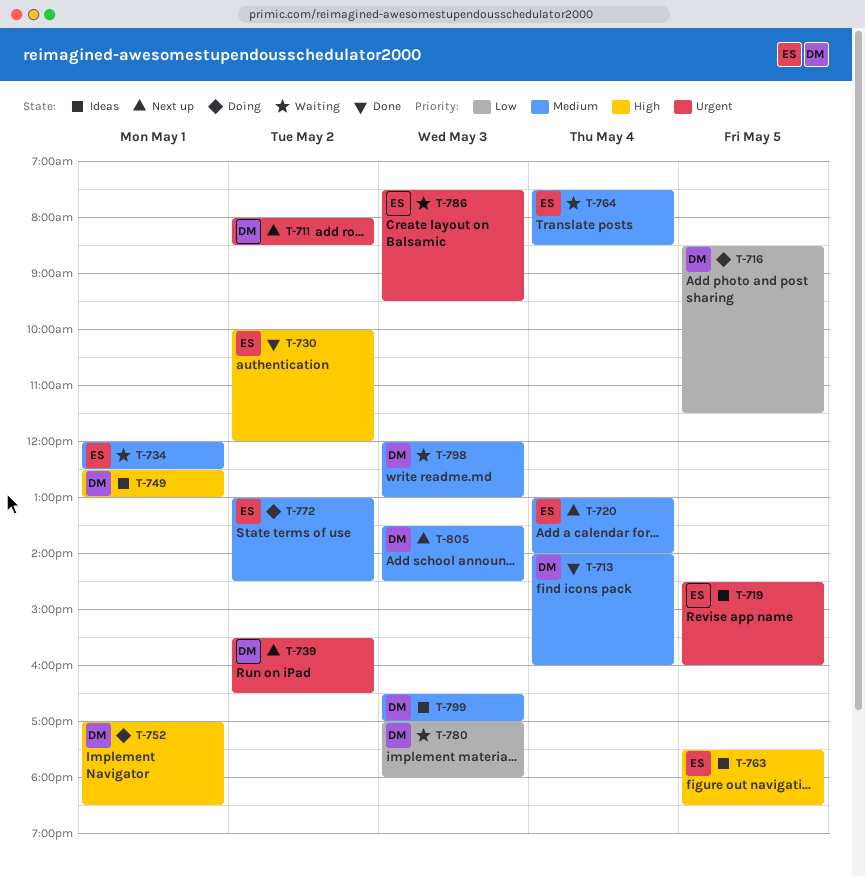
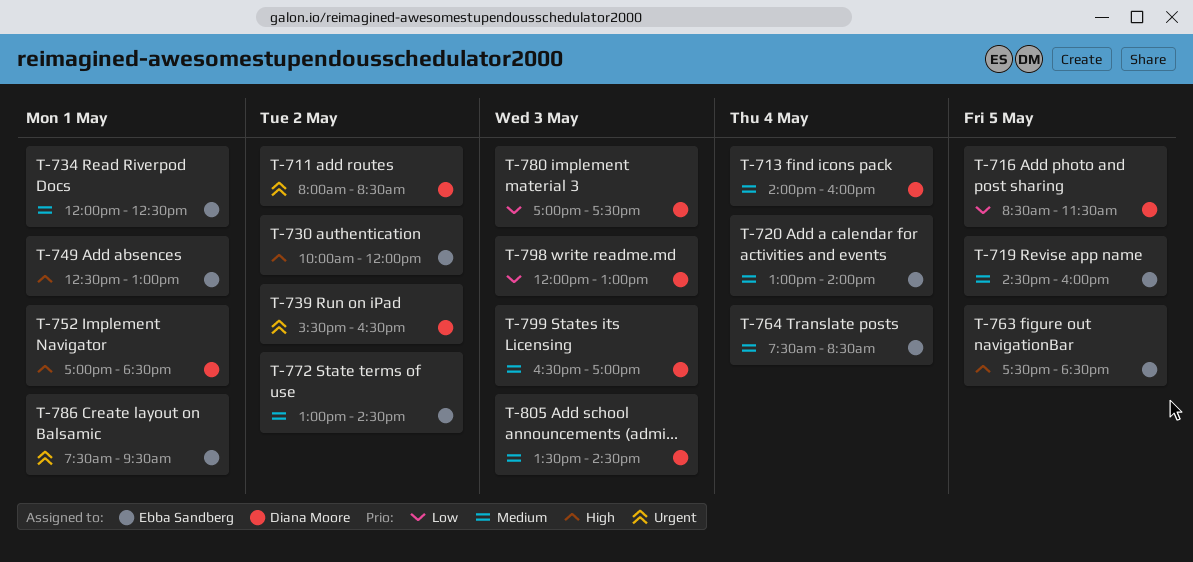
T-719, priority: Urgent -> Medium
T-749, owner: Diana Moore -> Ebba Sandberg
T-780, ends: 18:00 -> 17:30
T-786, day: May 3 -> May 1
T-798, priority: Medium -> Low

